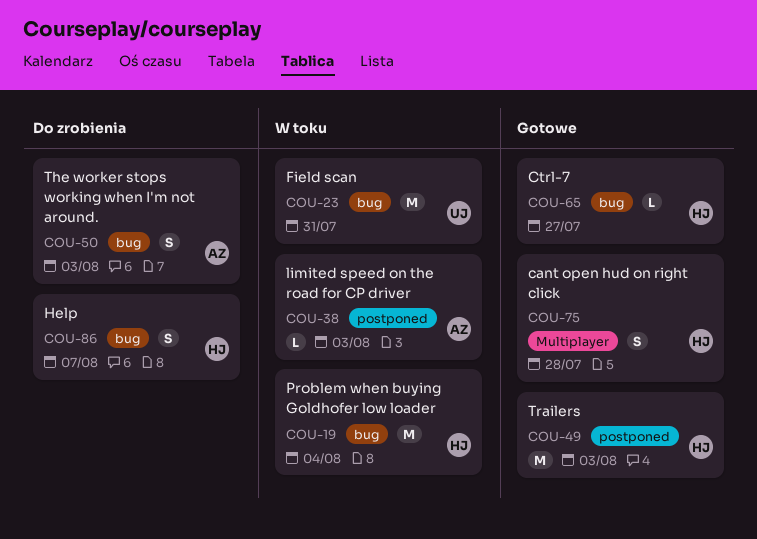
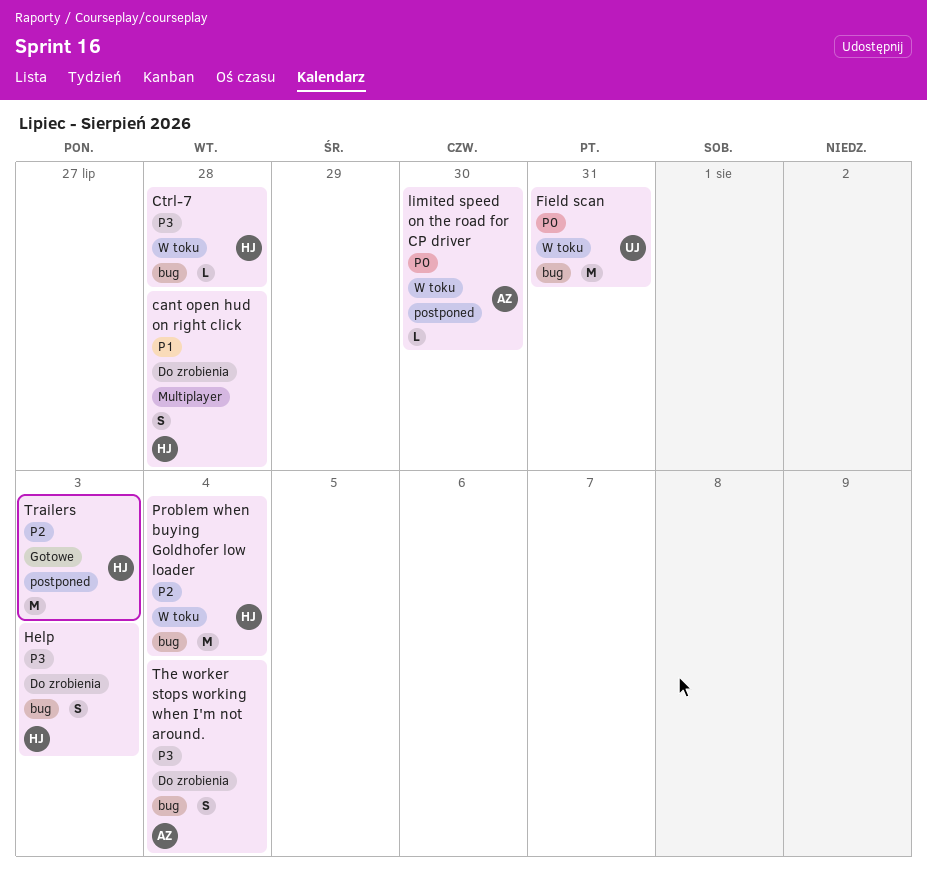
cant open hud on right click, status: Gotowe -> Do zrobienia
Ctrl-7, status: Gotowe -> W toku
Ctrl-7, due: Jul 27 -> Jul 28
Help, due: Aug 7 -> Aug 3
limited speed on the road for CP driver, due: Aug 3 -> Jul 30
The worker stops working when I'm not around., due: Aug 3 -> Aug 4

